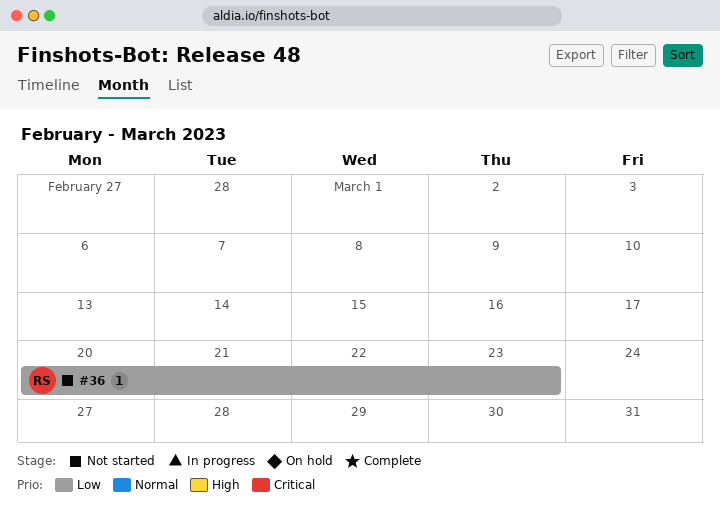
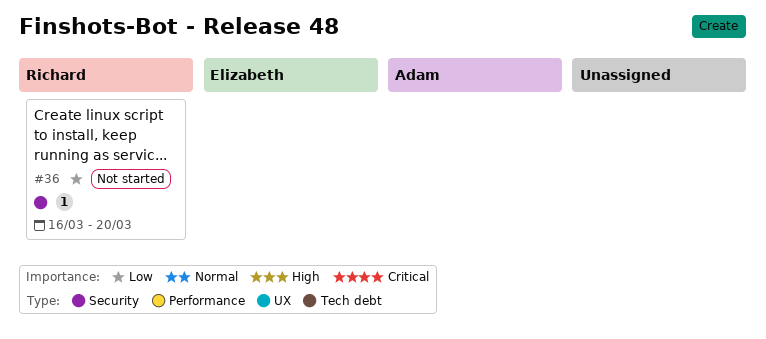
#36, start: Mar 20 -> Mar 16
#36, due: Mar 23 -> Mar 20

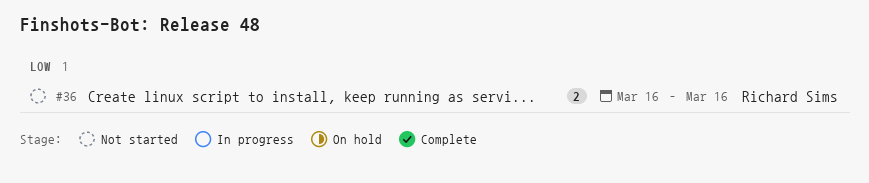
#36, estimate: 1 -> 2
#36, due: Mar 20 -> Mar 16

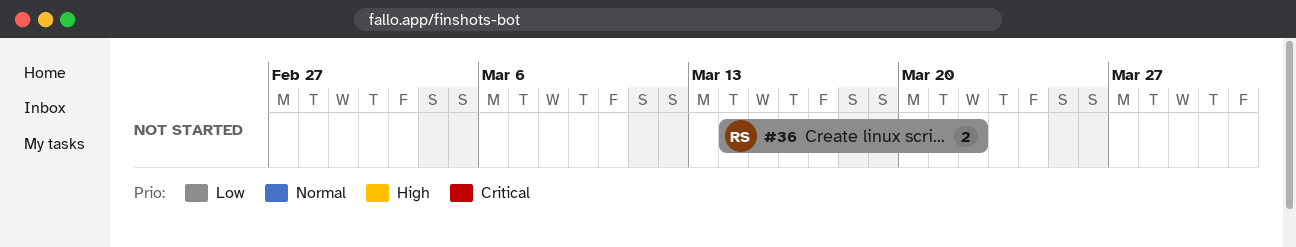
#36, start: Mar 16 -> Mar 14
#36, due: Mar 16 -> Mar 22

